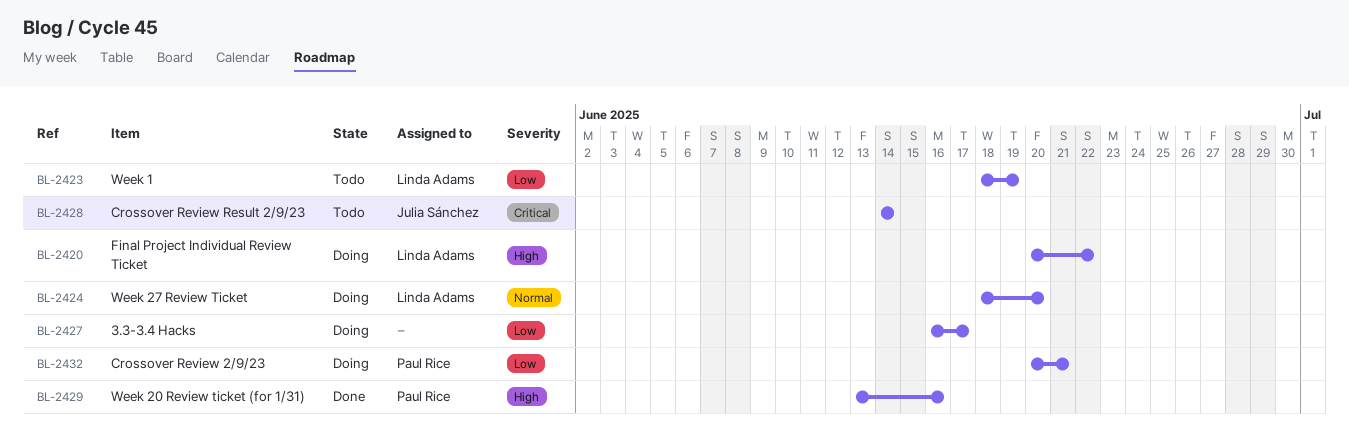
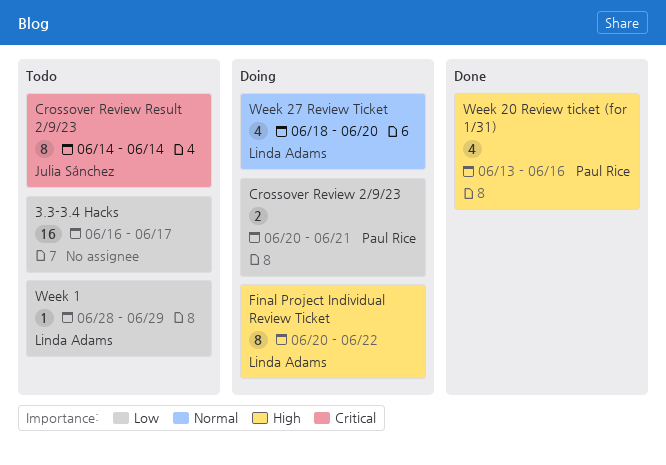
3.3-3.4 Hacks, status: Doing -> Todo
Week 1, start: Jun 18 -> Jun 28
Week 1, due: Jun 19 -> Jun 29

